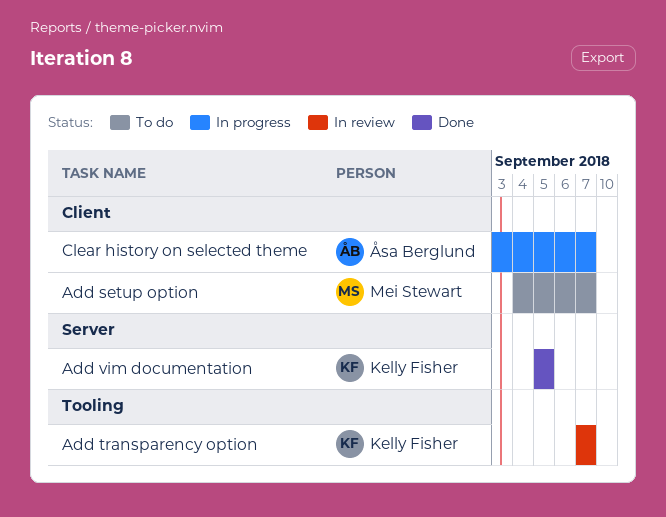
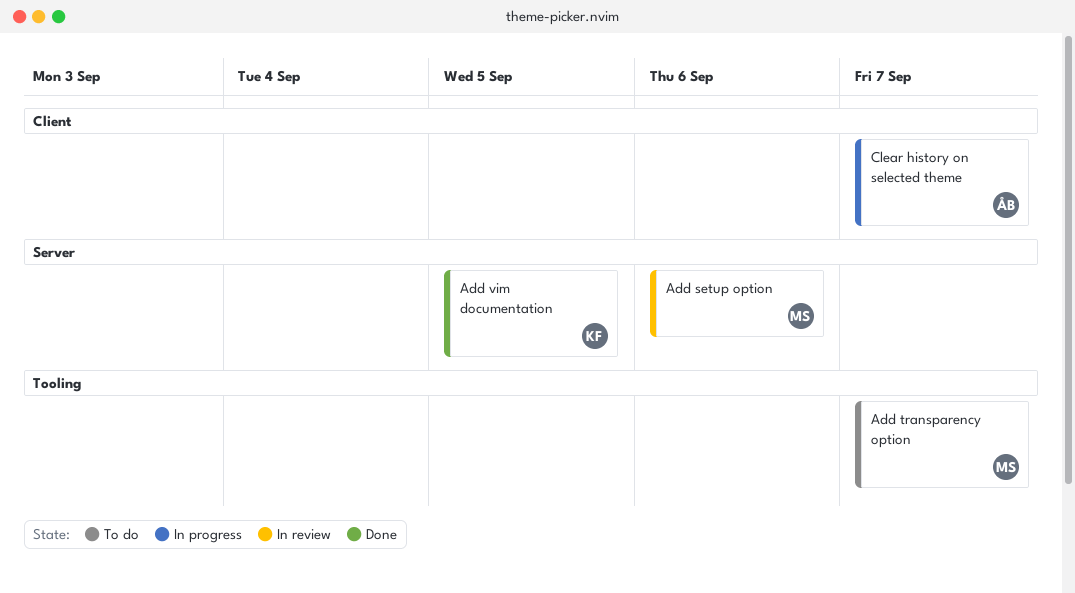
Add setup option, status: To do -> In review
Add setup option, label: Client -> Server
Add setup option, due: Sep 7 -> Sep 6
Add transparency option, status: In review -> To do
Add transparency option, owner: Kelly Fisher -> Mei Stewart

